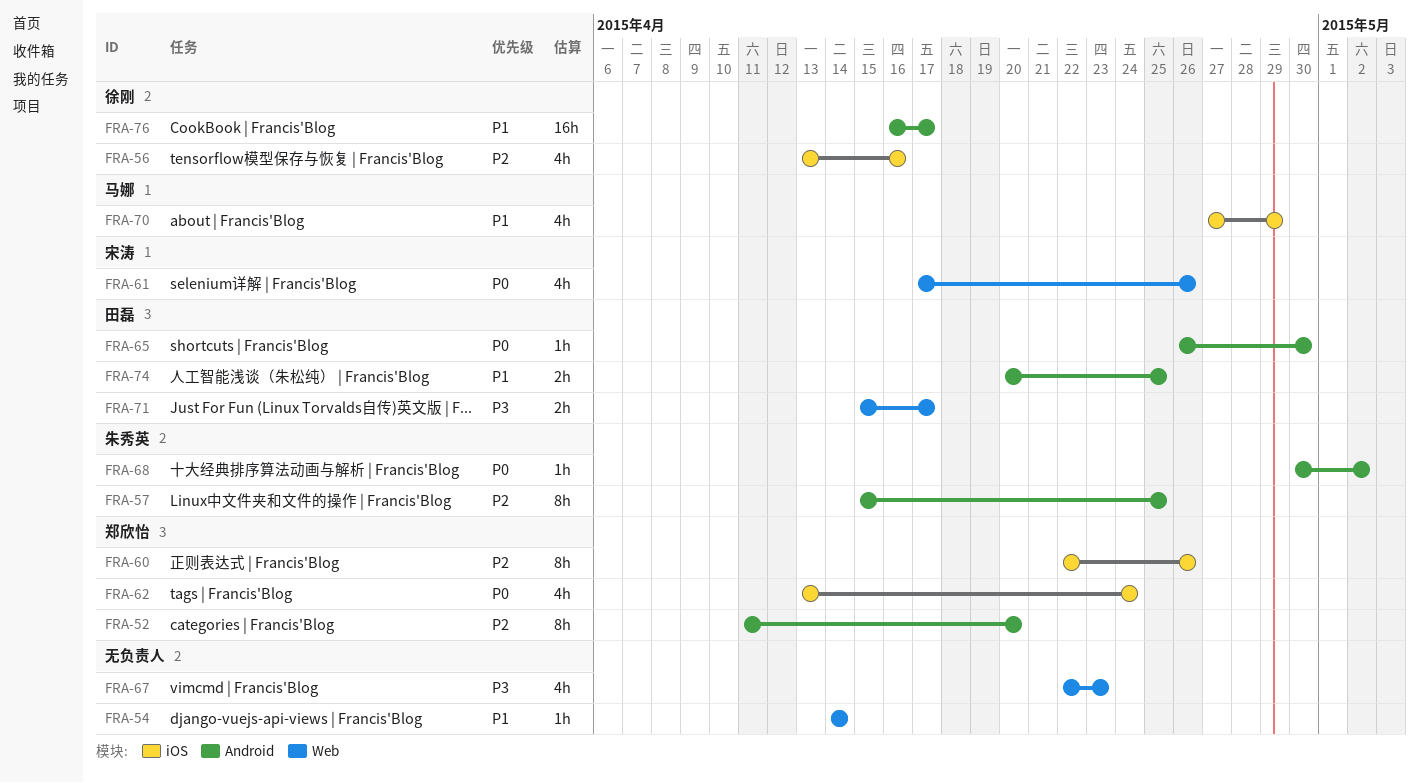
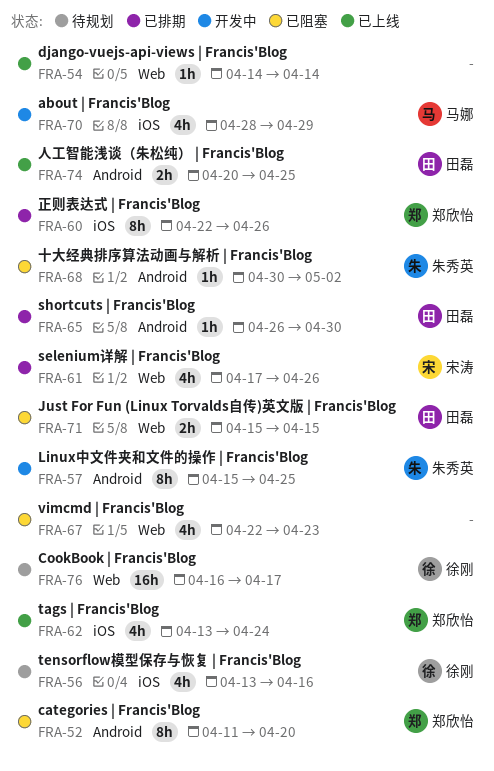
FRA-70, start: Apr 27 -> Apr 28
FRA-71, due: Apr 17 -> Apr 15
FRA-76, label: Android -> Web

